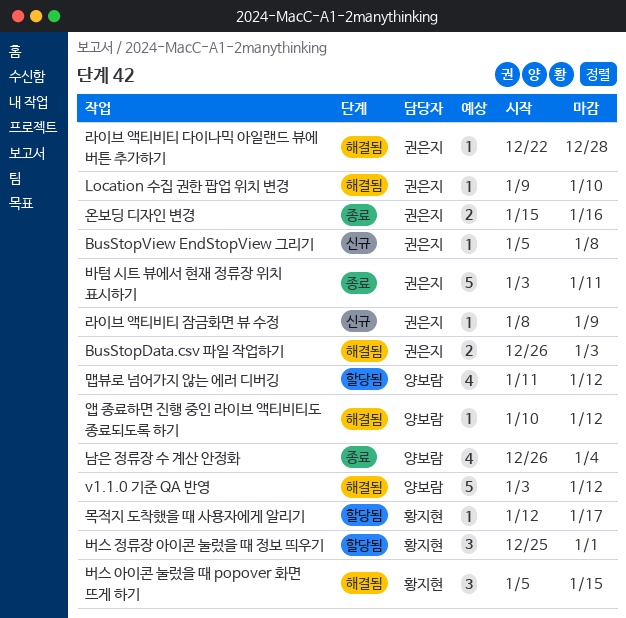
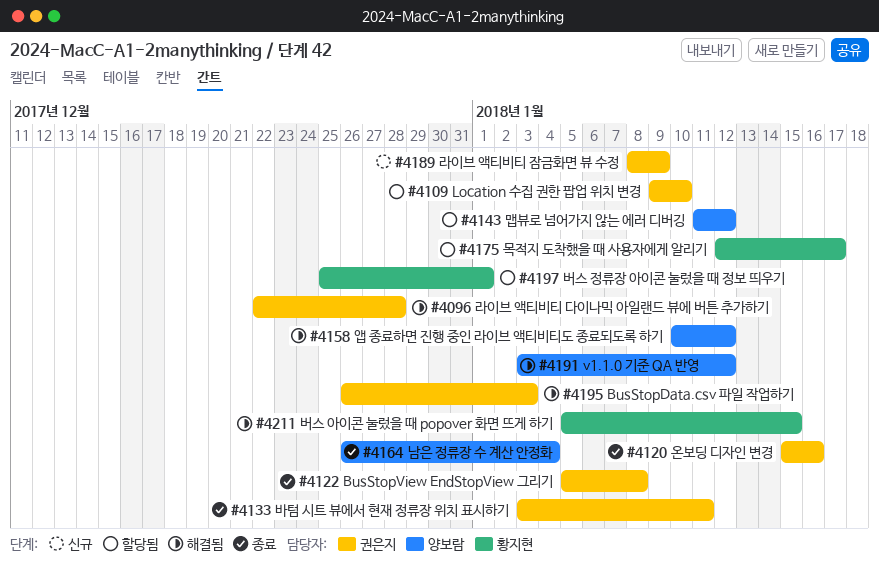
BusStopView EndStopView 그리기, status: 신규 -> 종료
Location 수집 권한 팝업 위치 변경, status: 해결됨 -> 할당됨

